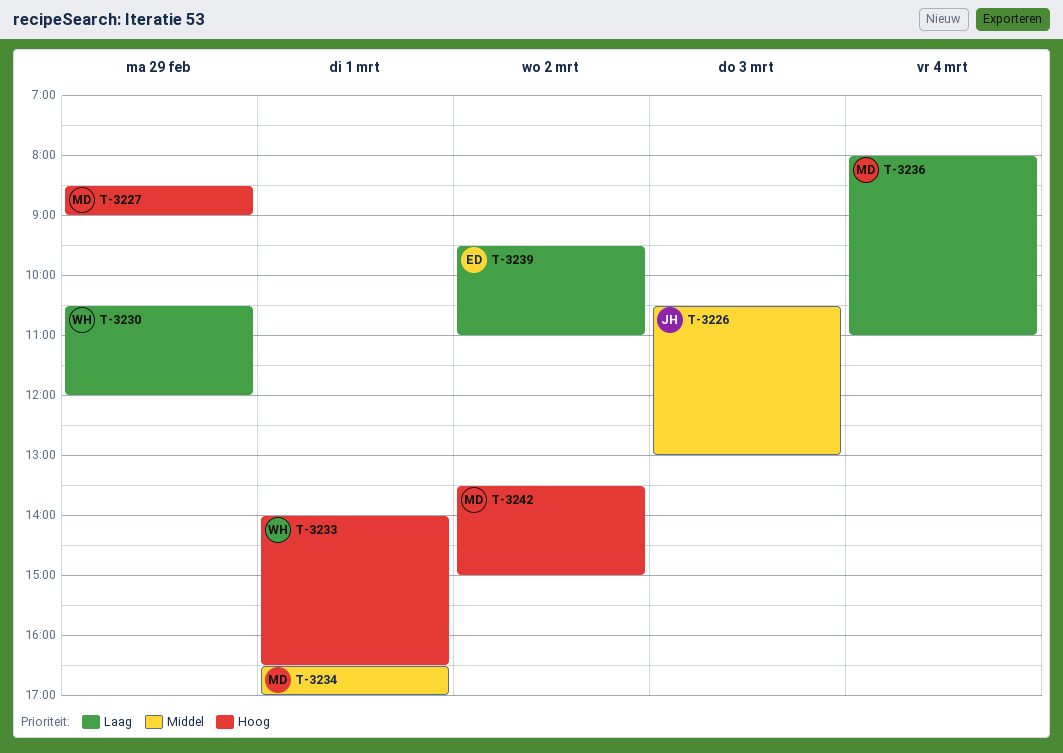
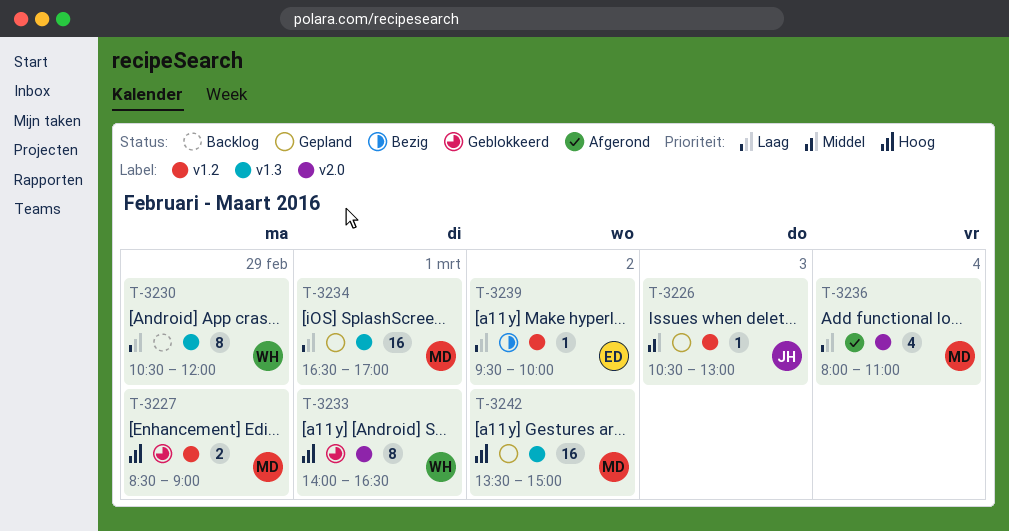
T-3234, priority: Middel -> Laag
T-3239, ends: 11:00 -> 10:00

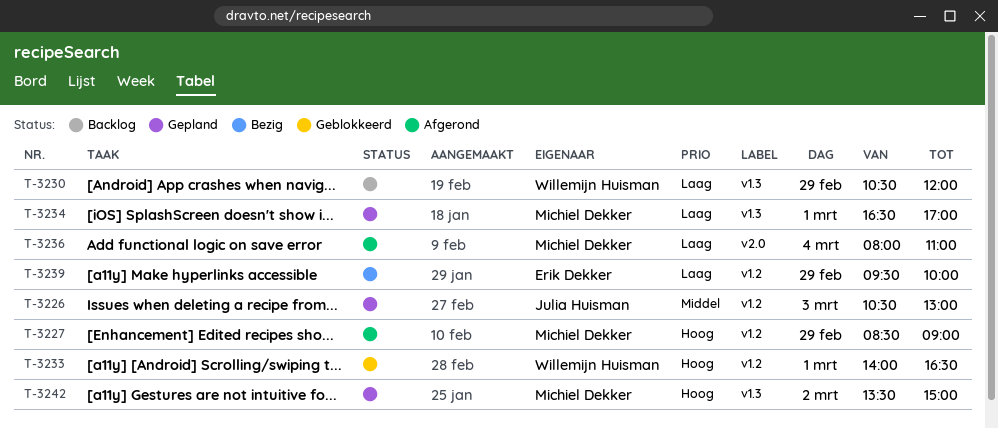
T-3227, status: Geblokkeerd -> Afgerond
T-3233, label: v2.0 -> v1.2
T-3239, day: Mar 2 -> Feb 29

